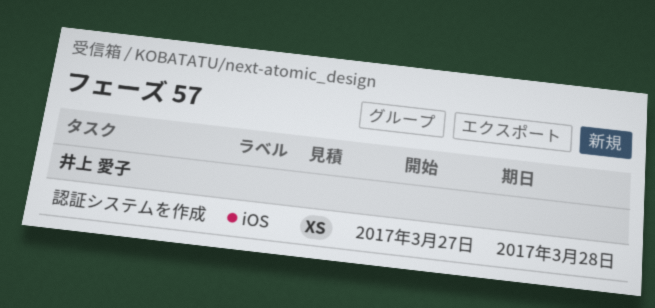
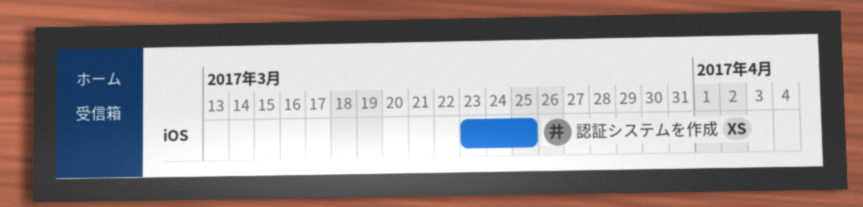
認証システムを作成, start: Mar 27 -> Mar 23
認証システムを作成, due: Mar 28 -> Mar 25

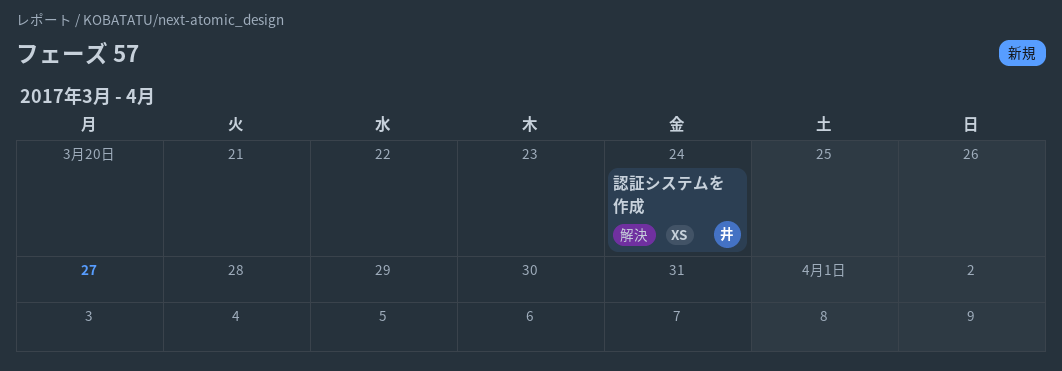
認証システムを作成, due: Mar 25 -> Mar 24

